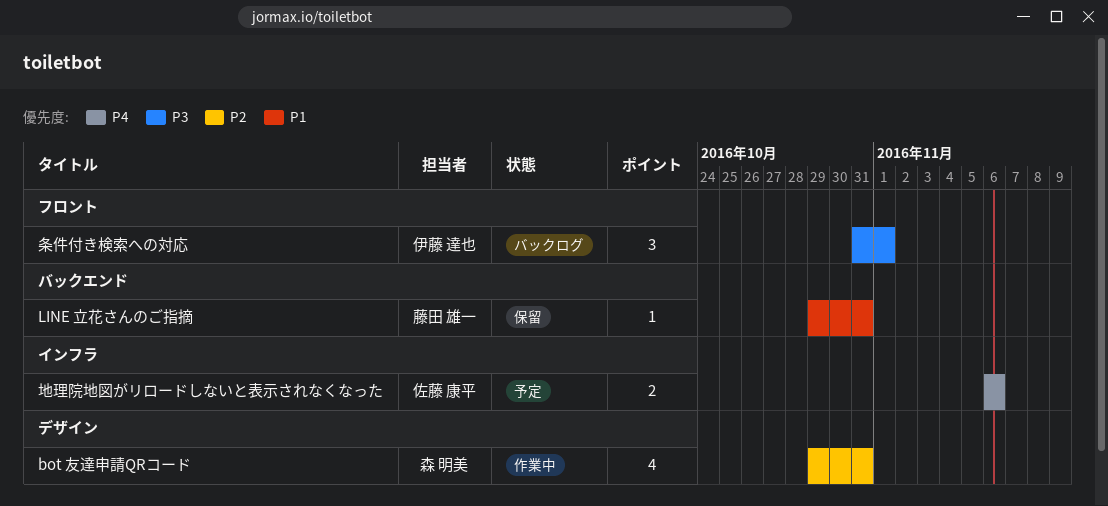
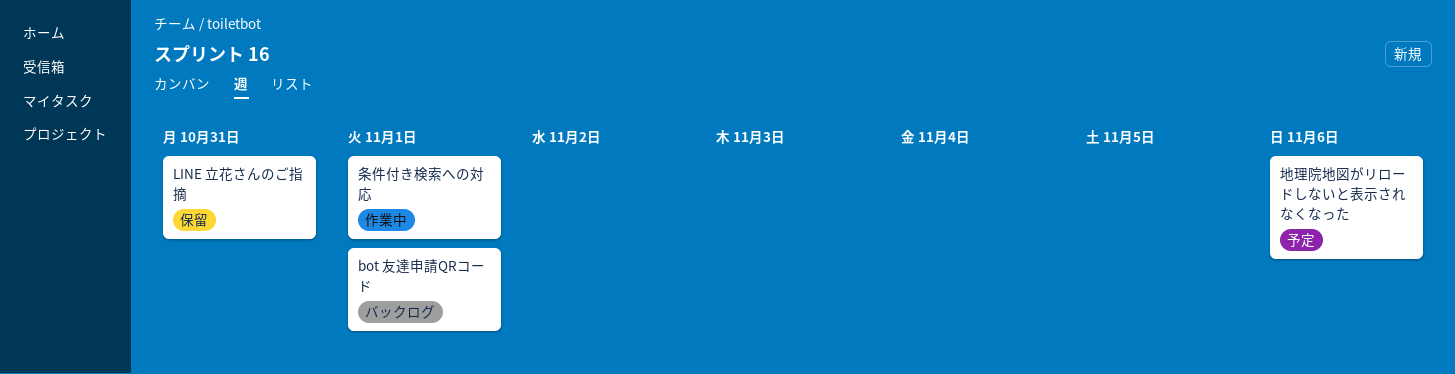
bot 友達申請QRコード, status: 作業中 -> バックログ
bot 友達申請QRコード, due: Oct 31 -> Nov 1
条件付き検索への対応, status: バックログ -> 作業中

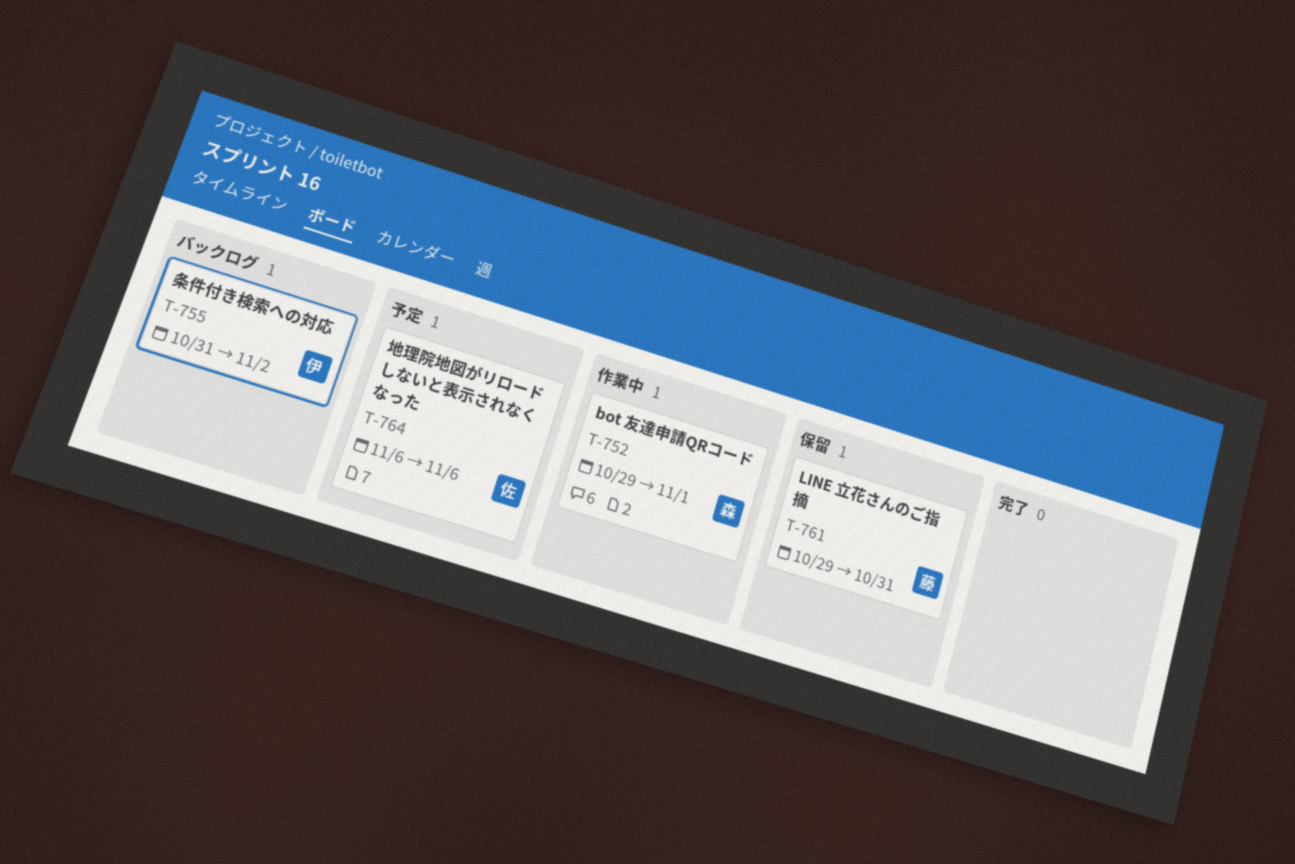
bot 友達申請QRコード, status: バックログ -> 作業中
条件付き検索への対応, status: 作業中 -> バックログ
条件付き検索への対応, due: Nov 1 -> Nov 2

